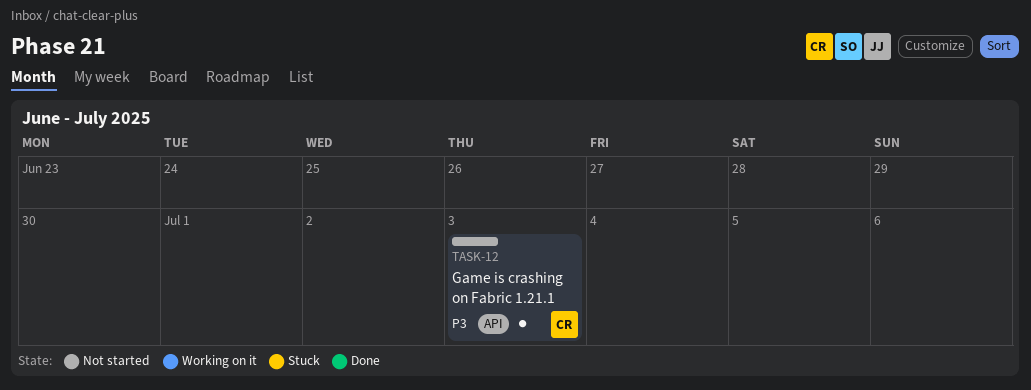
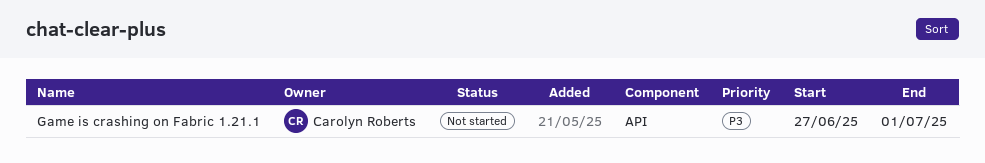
Game is crashing on Fabric 1.21.1, due: Jul 3 -> Jul 1

